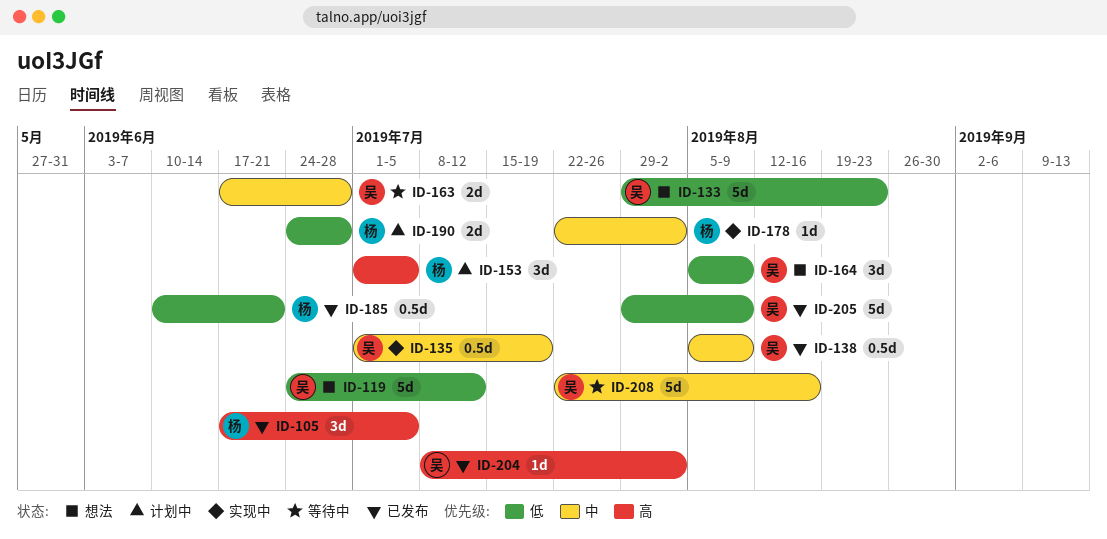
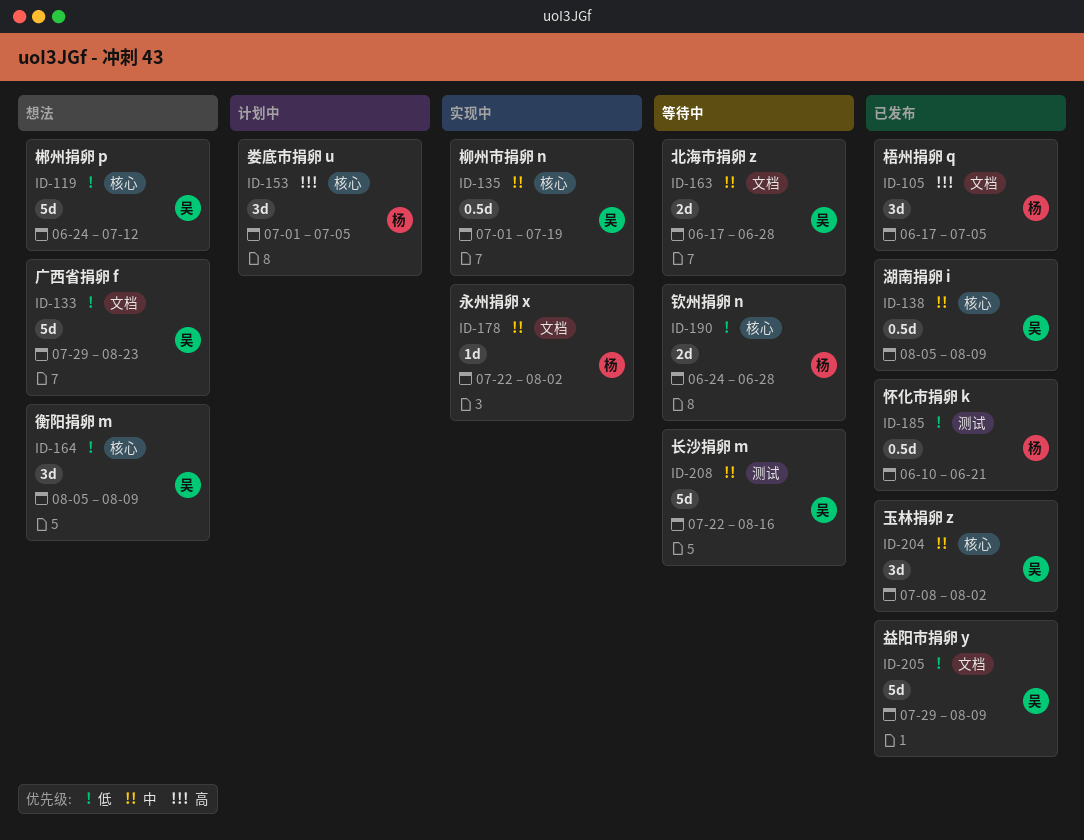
ID-190, status: 计划中 -> 等待中
ID-204, priority: 高 -> 中
ID-204, estimate: 1d -> 3d

